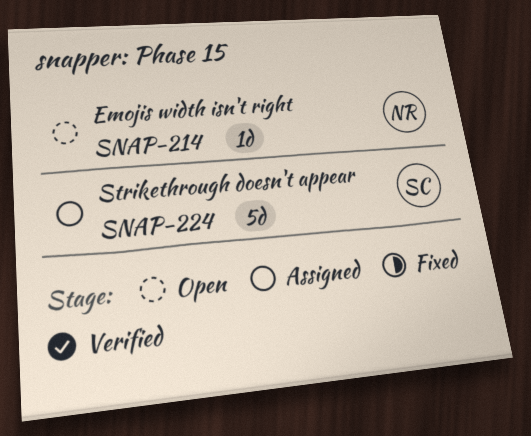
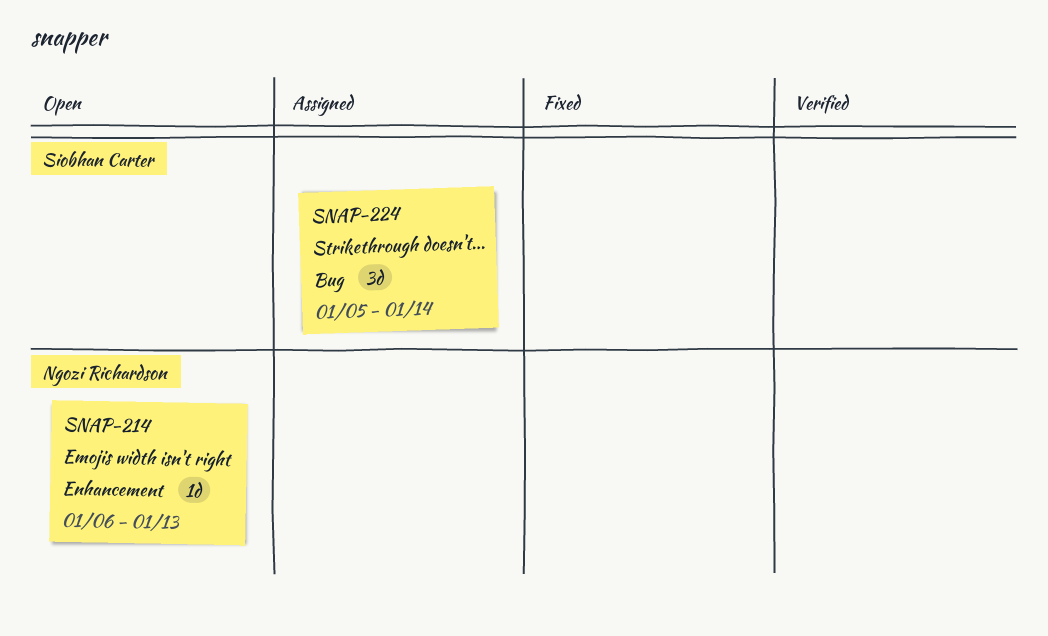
SNAP-224, estimate: 5d -> 3d

